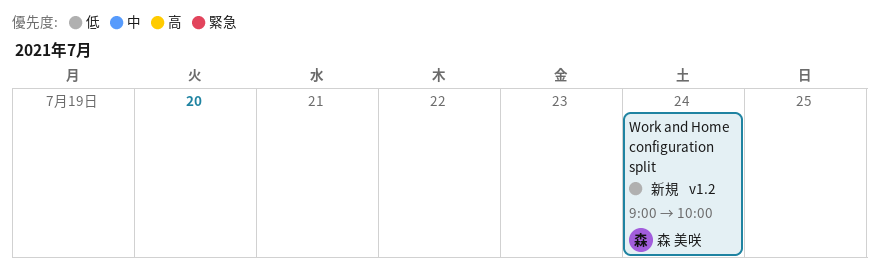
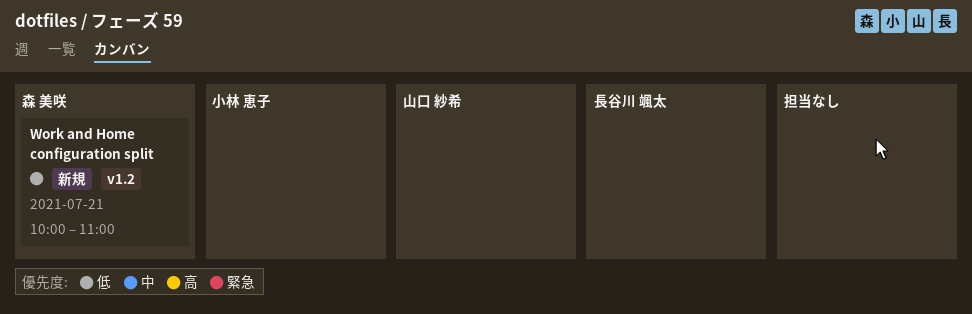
Work and Home configuration split, day: Jul 24 -> Jul 21
Work and Home configuration split, begins: 09:00 -> 10:00
Work and Home configuration split, ends: 10:00 -> 11:00

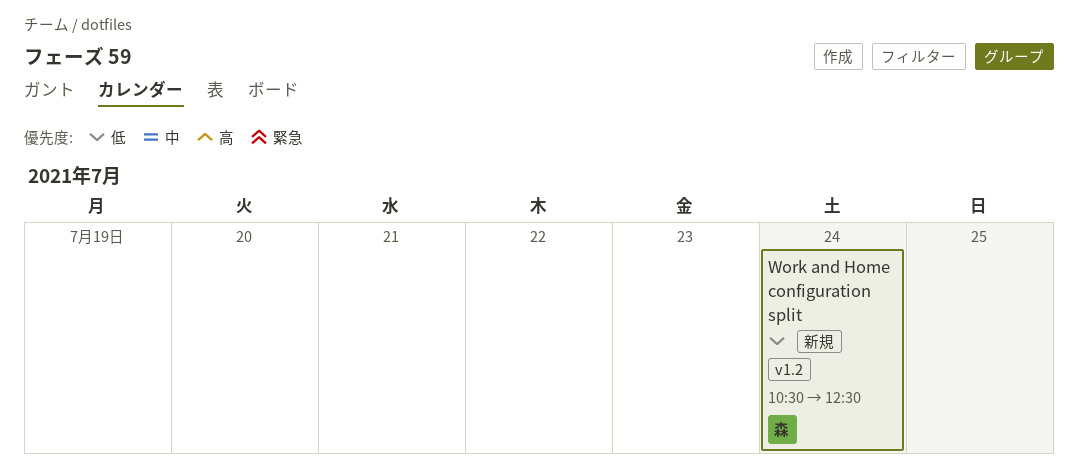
Work and Home configuration split, day: Jul 21 -> Jul 24
Work and Home configuration split, begins: 10:00 -> 10:30
Work and Home configuration split, ends: 11:00 -> 12:30

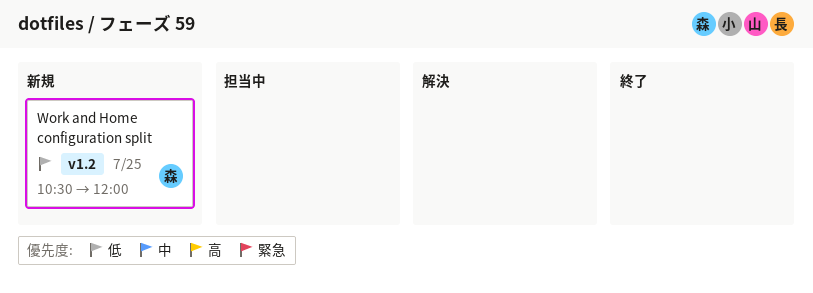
Work and Home configuration split, day: Jul 24 -> Jul 25
Work and Home configuration split, ends: 12:30 -> 12:00

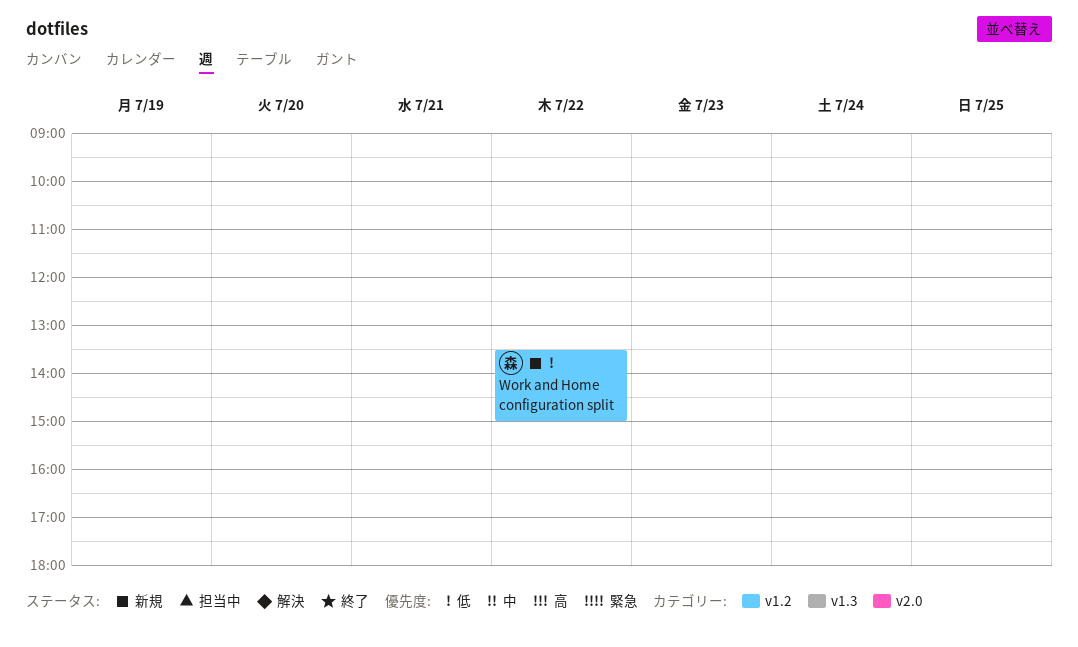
Work and Home configuration split, day: Jul 25 -> Jul 22
Work and Home configuration split, begins: 10:30 -> 13:30
Work and Home configuration split, ends: 12:00 -> 15:00

